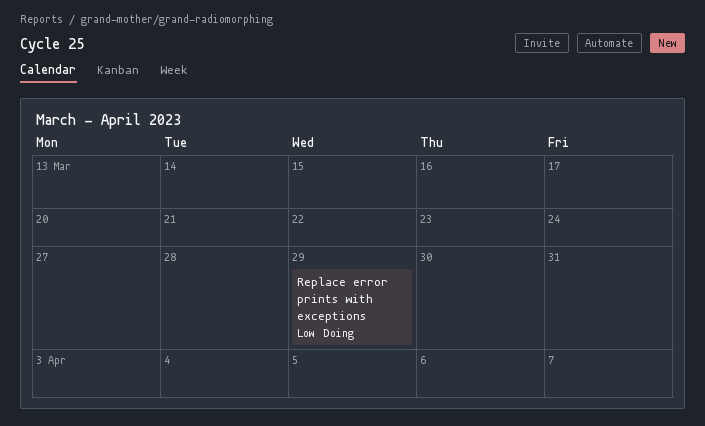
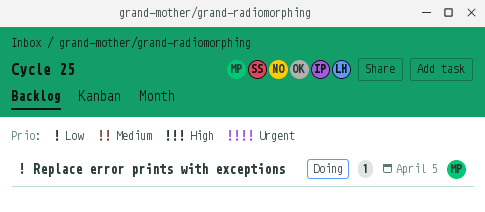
Replace error prints with exceptions, due: Mar 29 -> Apr 5

